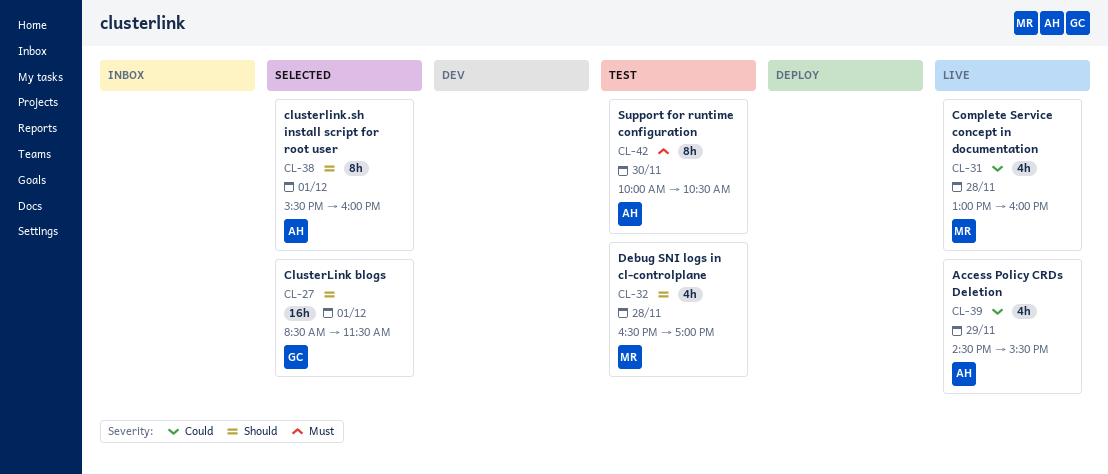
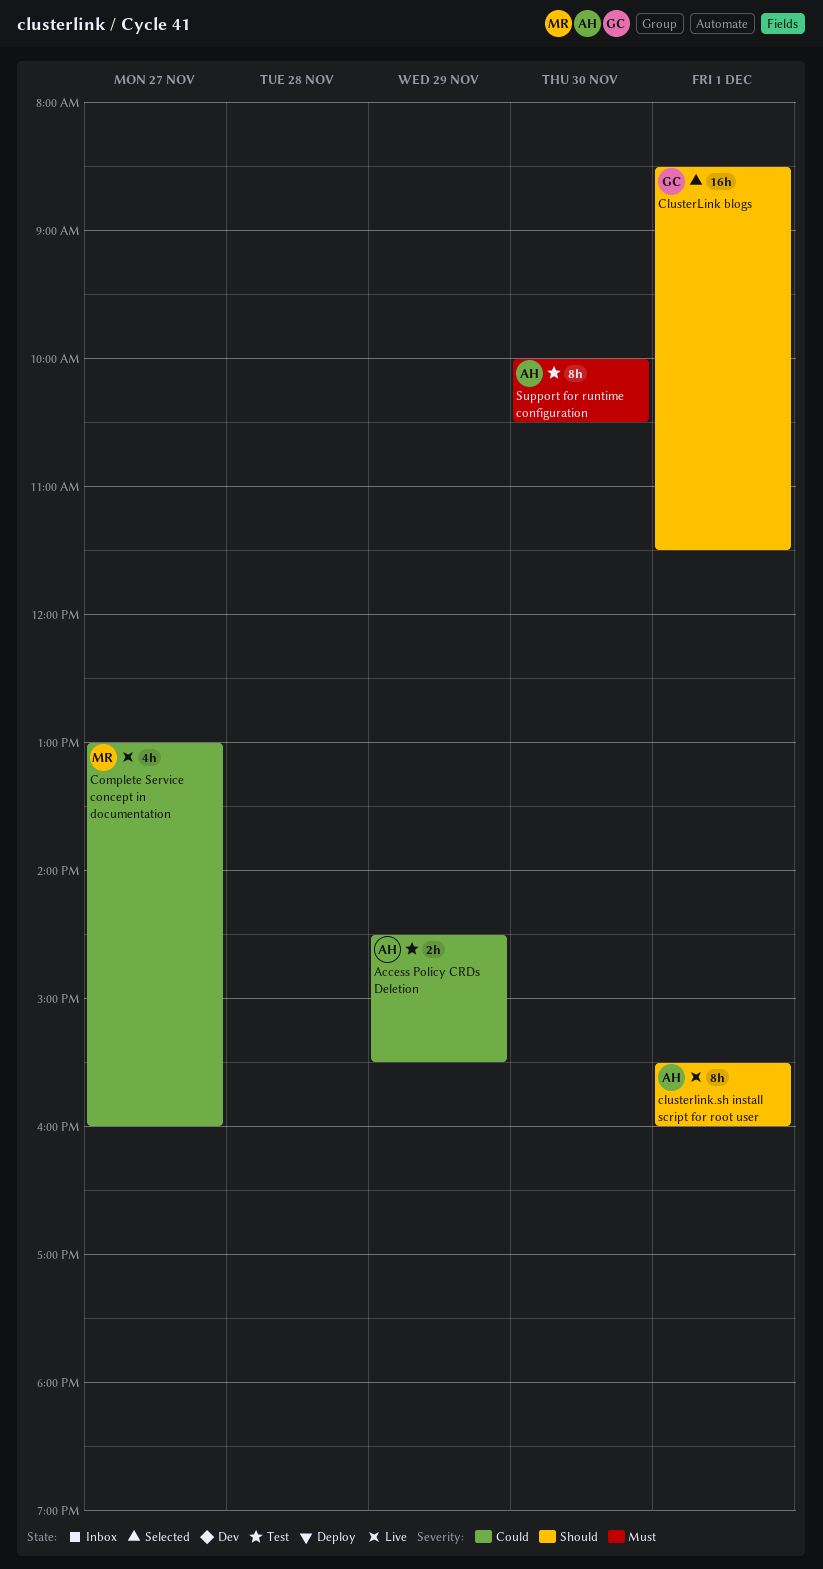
Access Policy CRDs Deletion, status: Live -> Test
Access Policy CRDs Deletion, estimate: 4h -> 2h
clusterlink.sh install script for root user, status: Selected -> Live
Complete Service concept in documentation, day: Nov 28 -> Nov 27
Debug SNI logs in cl-controlplane: present -> none

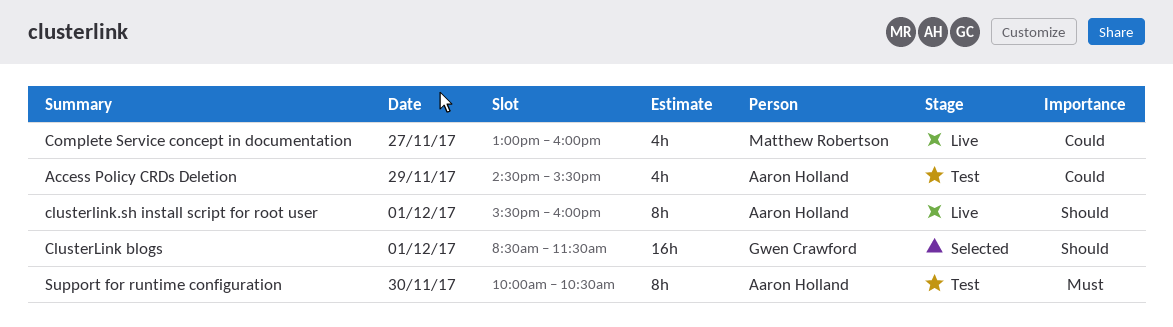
Access Policy CRDs Deletion, estimate: 2h -> 4h

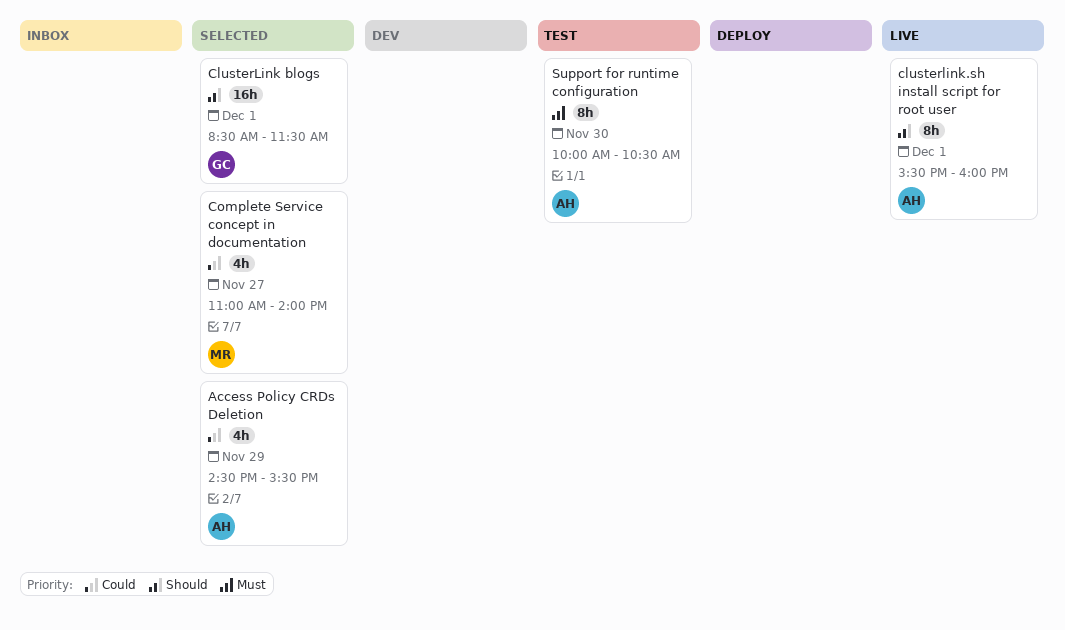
Access Policy CRDs Deletion, status: Test -> Selected
Complete Service concept in documentation, status: Live -> Selected
Complete Service concept in documentation, begins: 13:00 -> 11:00
Complete Service concept in documentation, ends: 16:00 -> 14:00

